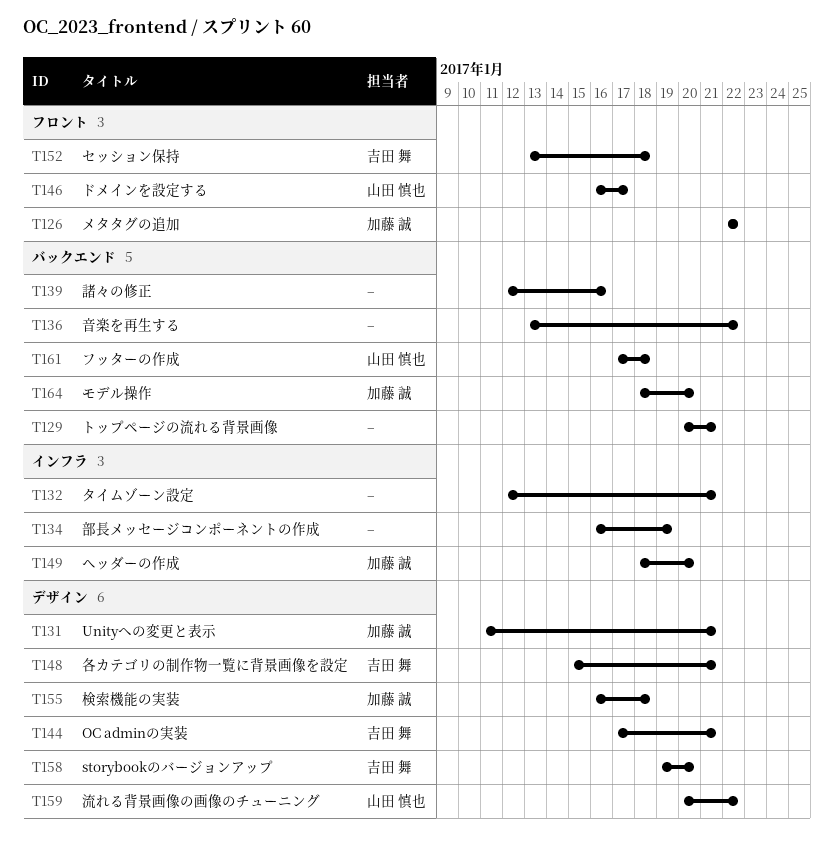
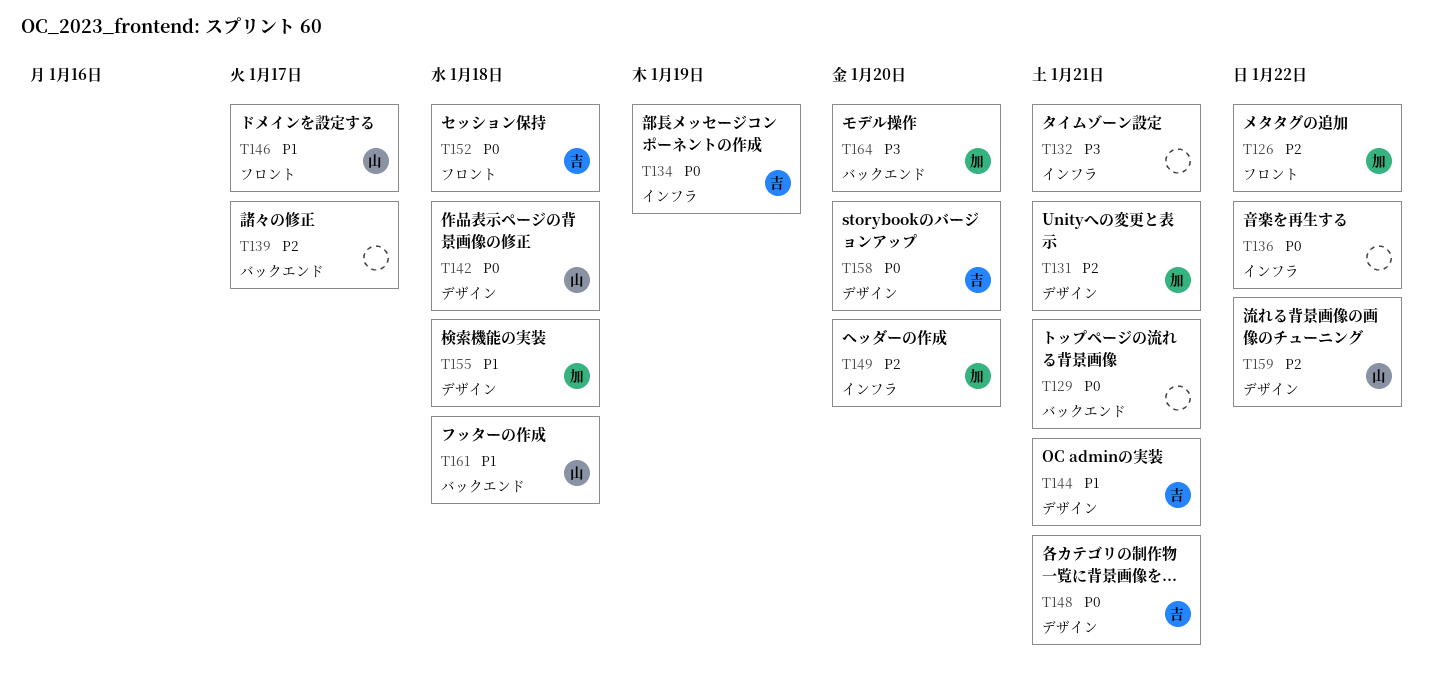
T134, owner: none -> 吉田 舞
T136, label: バックエンド -> インフラ
T139, due: Jan 16 -> Jan 17
T142: none -> present

